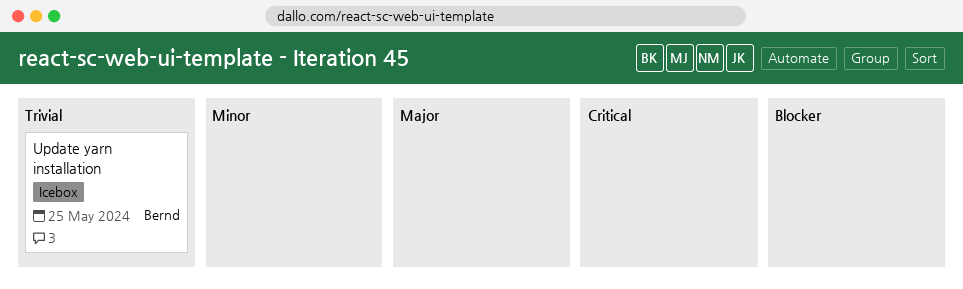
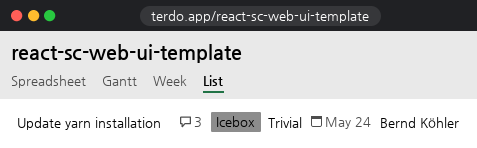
Update yarn installation, due: May 25 -> May 24

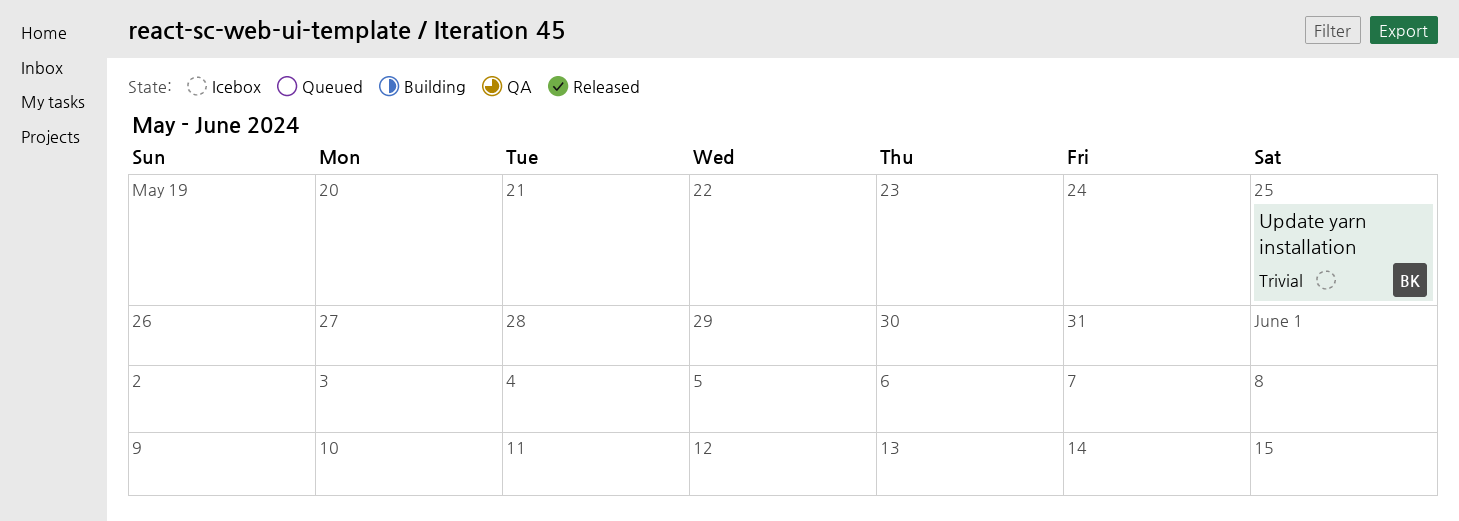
Update yarn installation, due: May 24 -> May 25

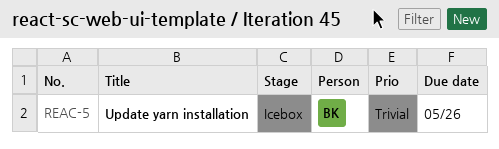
Update yarn installation, due: May 25 -> May 26

